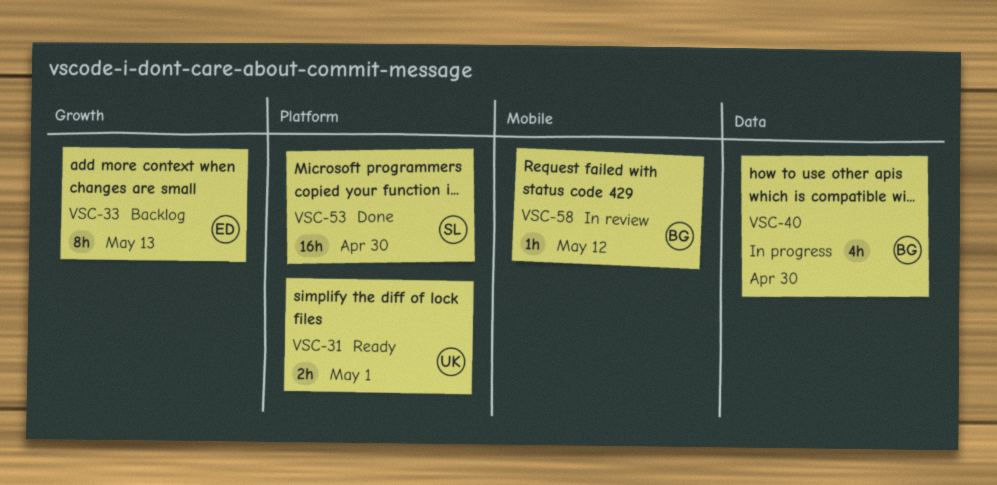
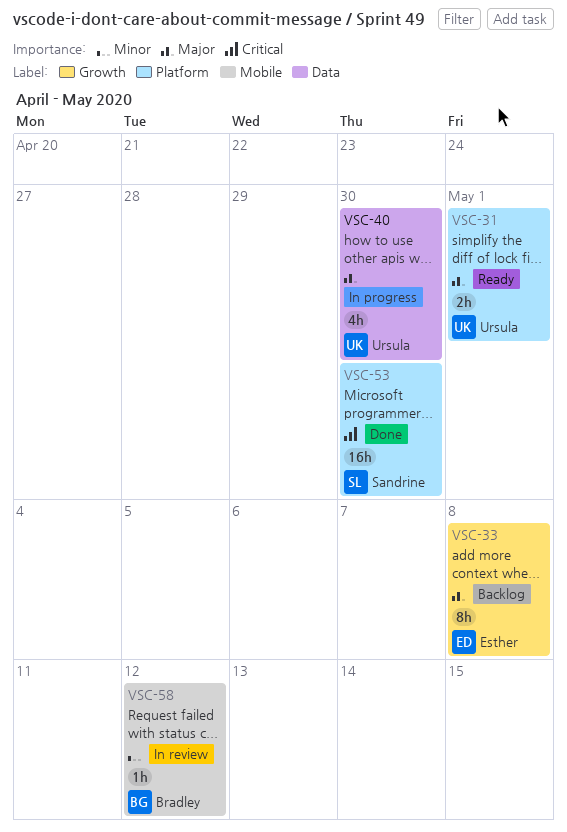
VSC-33, due: May 13 -> May 8
VSC-40, owner: Bradley -> Ursula

